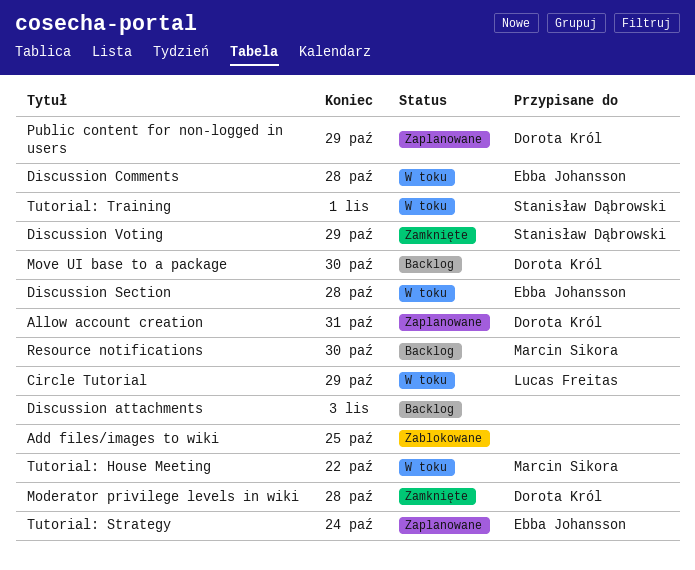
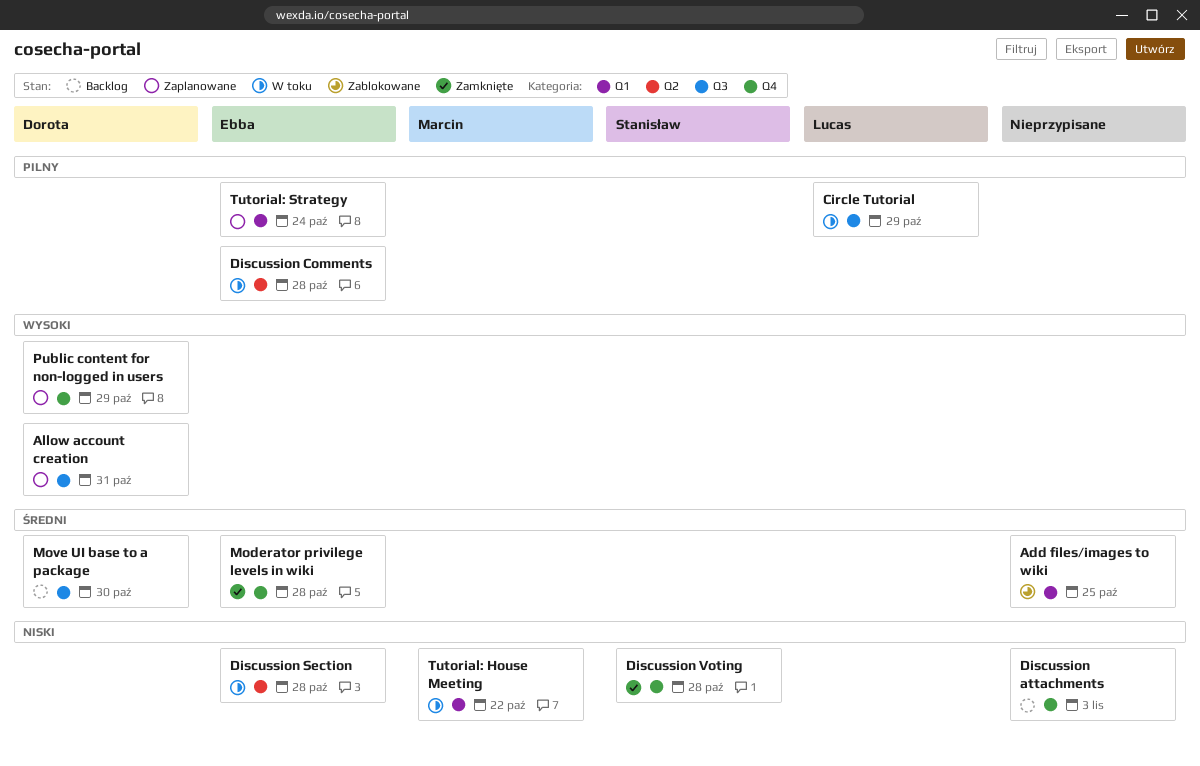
Discussion Voting, due: Oct 29 -> Oct 28
Moderator privilege levels in wiki, owner: Dorota Król -> Ebba Johansson
Resource notifications: present -> none
Tutorial: Training: present -> none

